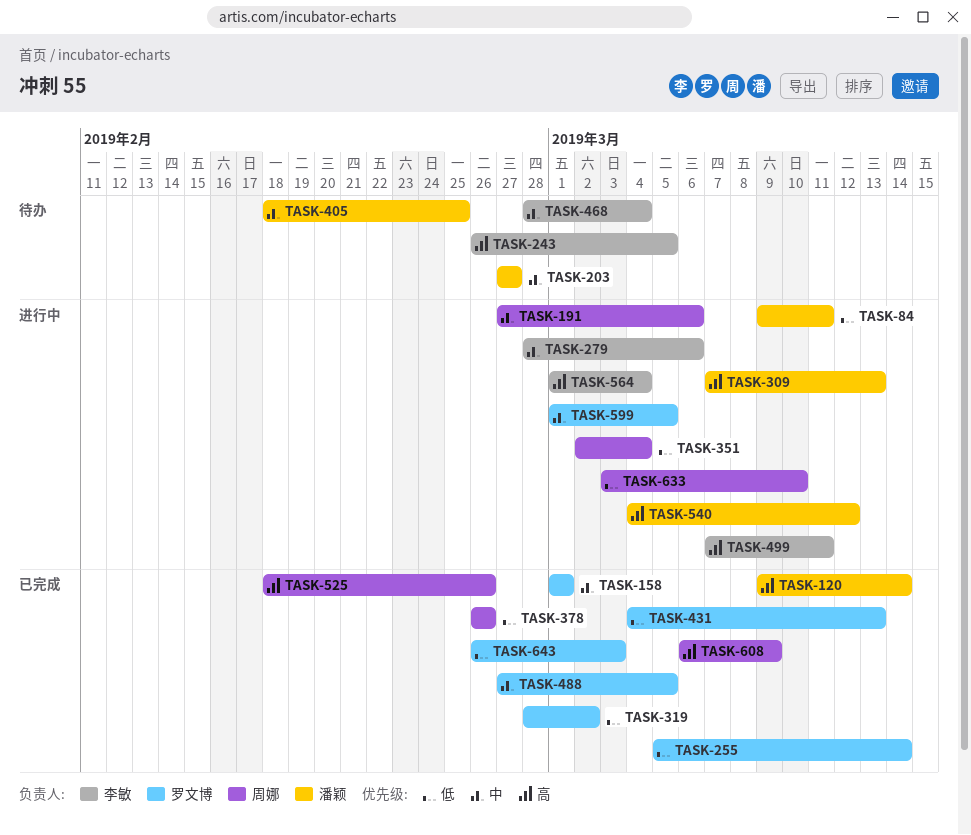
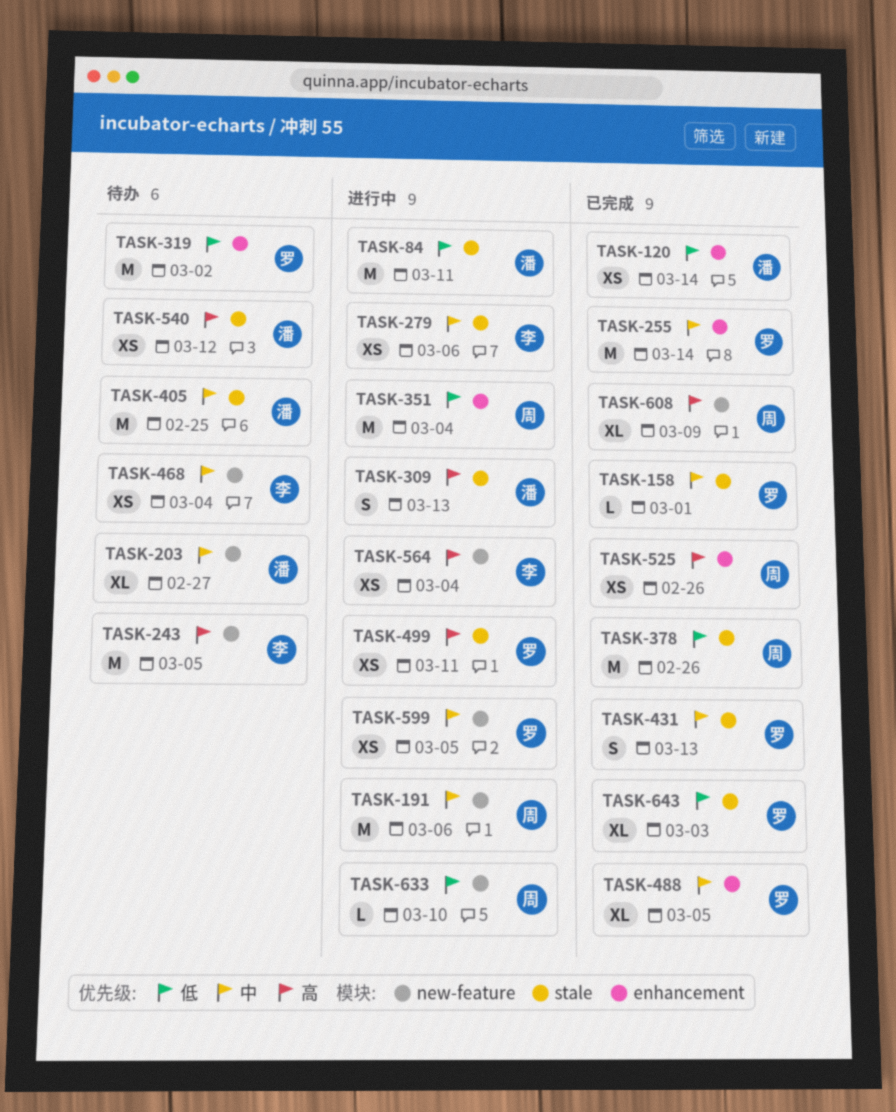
TASK-120, priority: 高 -> 低
TASK-255, priority: 低 -> 中
TASK-319, status: 已完成 -> 待办
TASK-431, priority: 低 -> 中
TASK-499, owner: 李敏 -> 罗文博
TASK-540, status: 进行中 -> 待办

